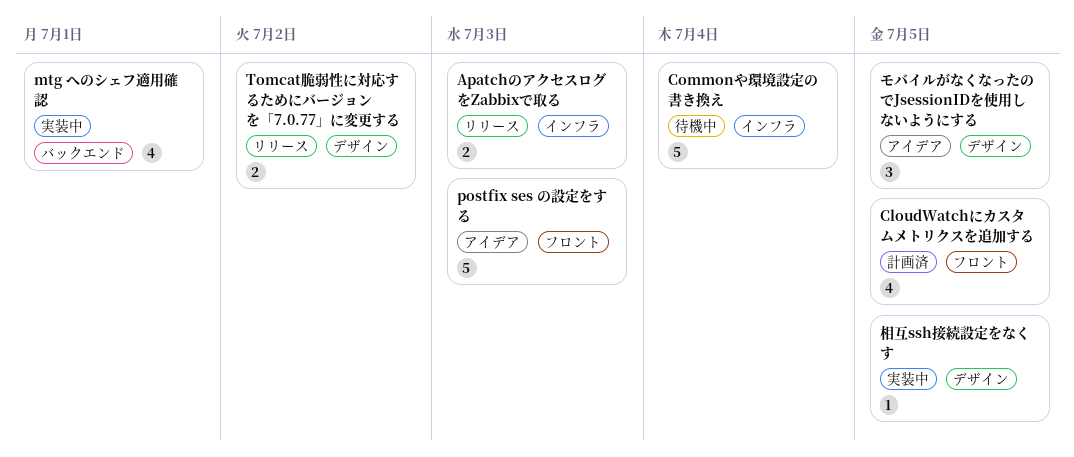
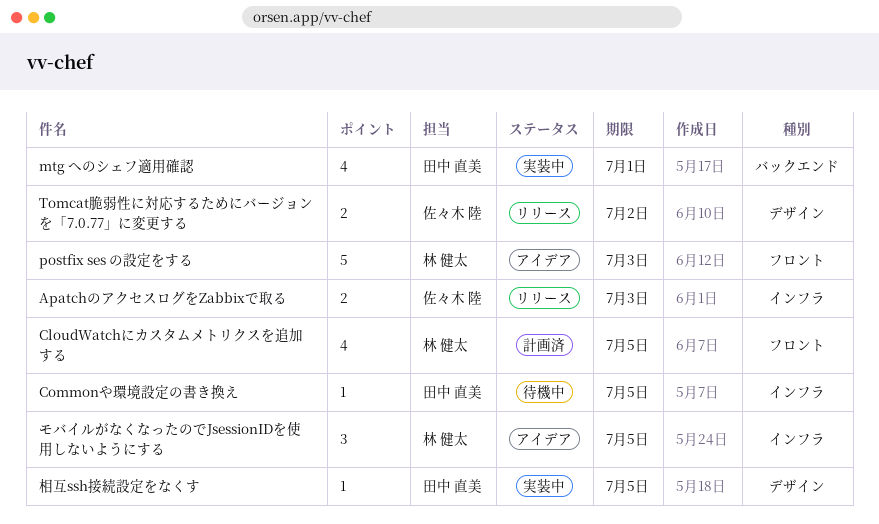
Commonや環境設定の書き換え, estimate: 5 -> 1
Commonや環境設定の書き換え, due: Jul 4 -> Jul 5
モバイルがなくなったのでJsessionIDを使用しないようにする, label: デザイン -> インフラ

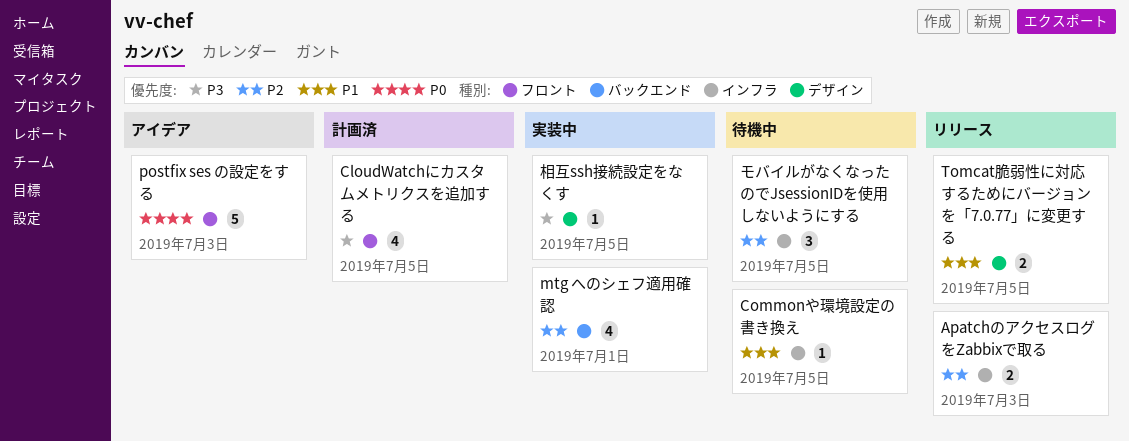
Tomcat脆弱性に対応するためにバージョンを「7.0.77」に変更する, due: Jul 2 -> Jul 5
モバイルがなくなったのでJsessionIDを使用しないようにする, status: アイデア -> 待機中

